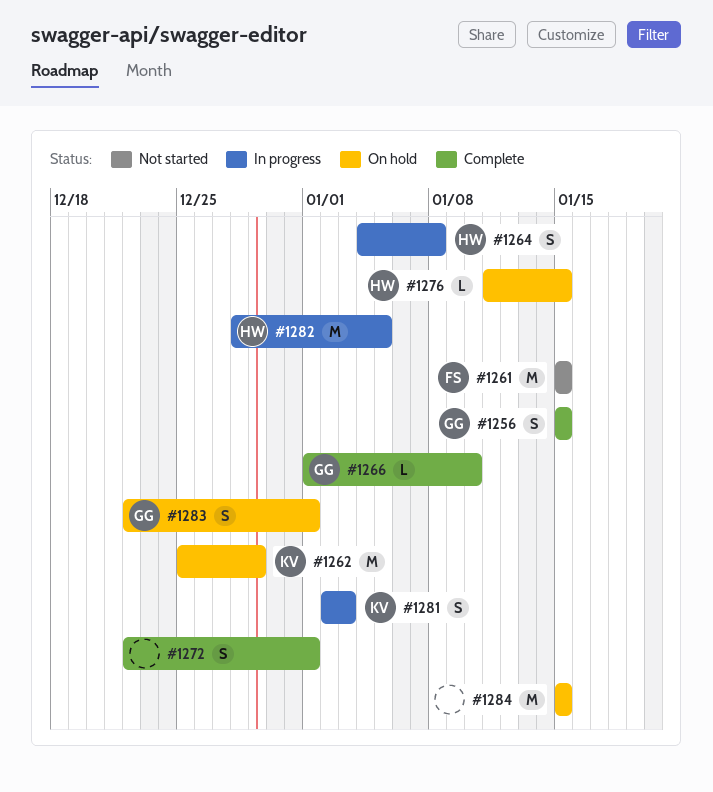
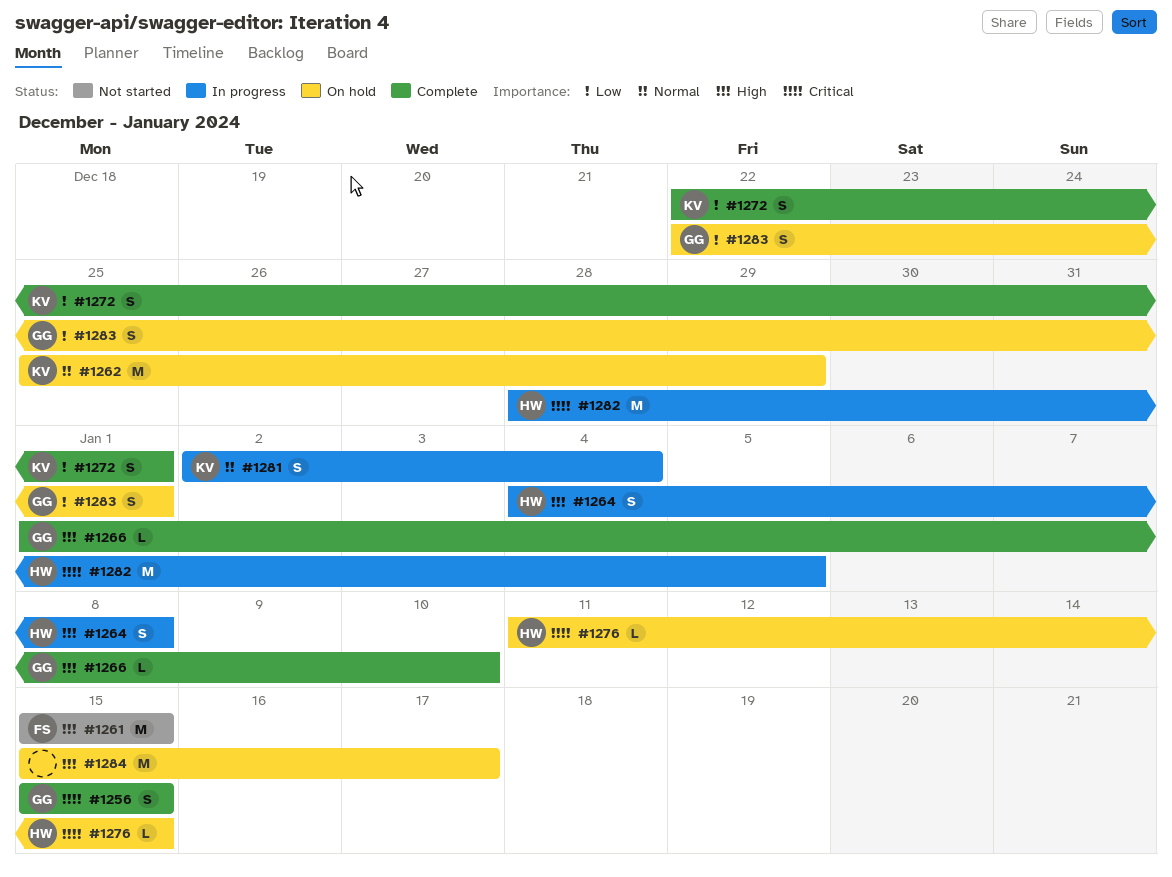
#1272, owner: none -> KV
#1281, due: Jan 3 -> Jan 4
#1284, due: Jan 15 -> Jan 17

